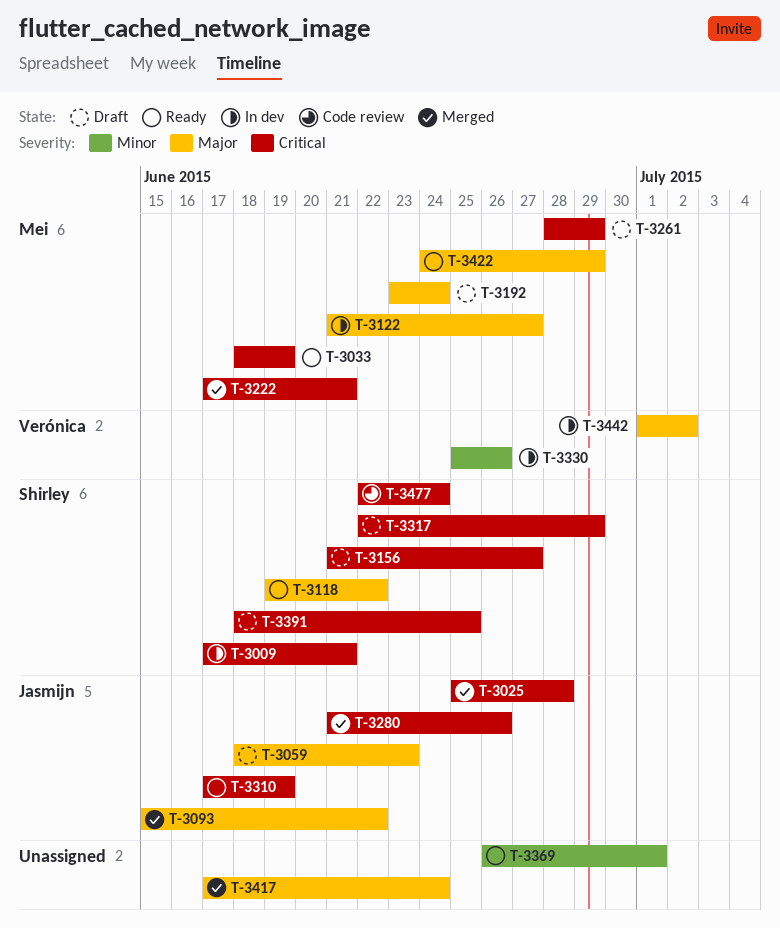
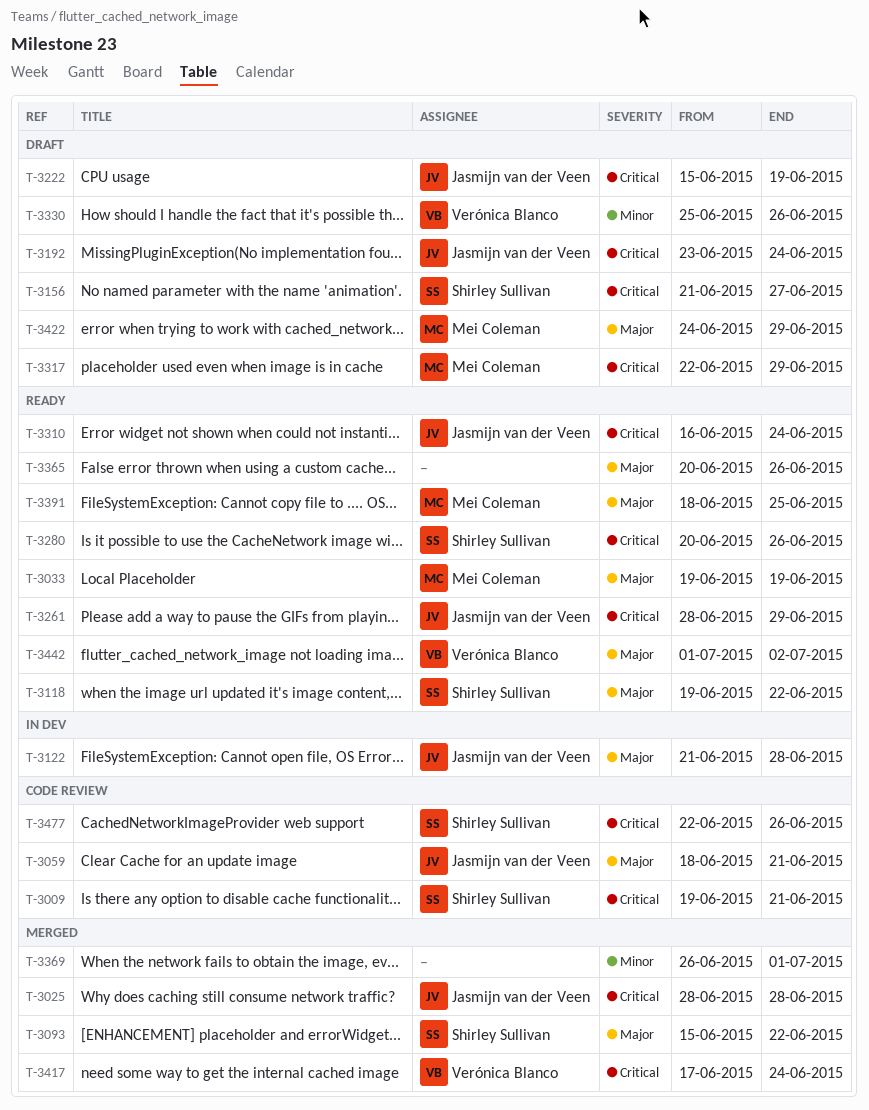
T-3009, status: In dev -> Code review
T-3009, start: Jun 17 -> Jun 19
T-3025, start: Jun 25 -> Jun 28
T-3033, priority: Critical -> Major
T-3033, start: Jun 18 -> Jun 19
T-3059, status: Draft -> Code review
T-3059, due: Jun 23 -> Jun 21
T-3093, owner: Jasmijn van der Veen -> Shirley Sullivan
T-3122, owner: Mei Coleman -> Jasmijn van der Veen
T-3122, due: Jun 27 -> Jun 28
T-3192, owner: Mei Coleman -> Jasmijn van der Veen
T-3192, priority: Major -> Critical
T-3222, status: Merged -> Draft
T-3222, owner: Mei Coleman -> Jasmijn van der Veen
T-3222, start: Jun 17 -> Jun 15
T-3222, due: Jun 21 -> Jun 19
T-3261, status: Draft -> Ready
T-3261, owner: Mei Coleman -> Jasmijn van der Veen
T-3280, status: Merged -> Ready
T-3280, owner: Jasmijn van der Veen -> Shirley Sullivan
T-3280, start: Jun 21 -> Jun 20
T-3310, start: Jun 17 -> Jun 16
T-3310, due: Jun 19 -> Jun 24
T-3317, owner: Shirley Sullivan -> Mei Coleman
T-3330, status: In dev -> Draft
T-3365: none -> present
T-3369, status: Ready -> Merged
T-3391, status: Draft -> Ready
T-3391, owner: Shirley Sullivan -> Mei Coleman
T-3391, priority: Critical -> Major
T-3417, owner: none -> Verónica Blanco
T-3417, priority: Major -> Critical
T-3422, status: Ready -> Draft
T-3442, status: In dev -> Ready
T-3477, due: Jun 24 -> Jun 26

